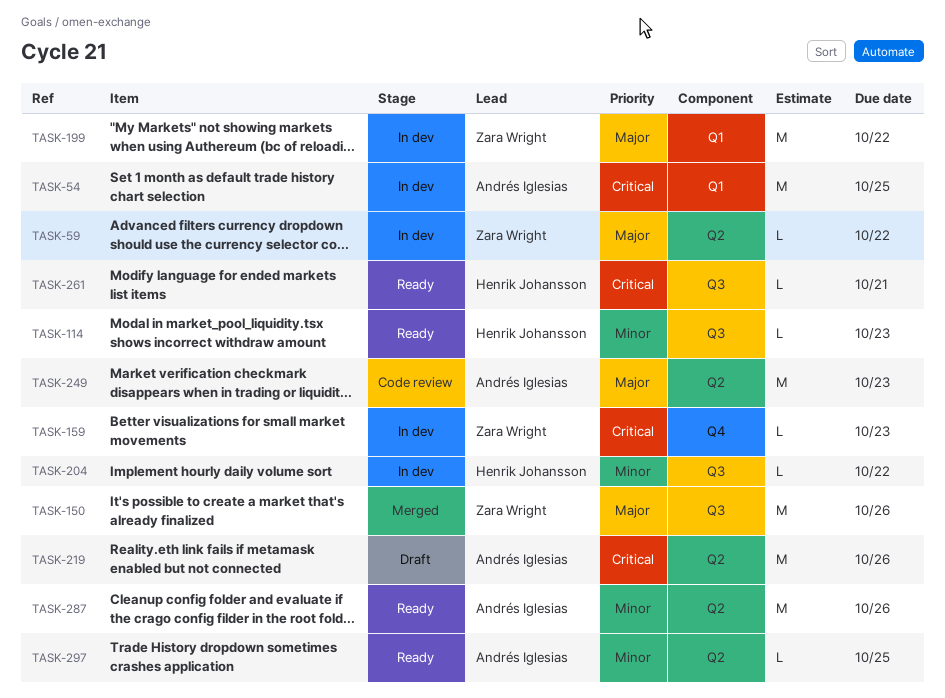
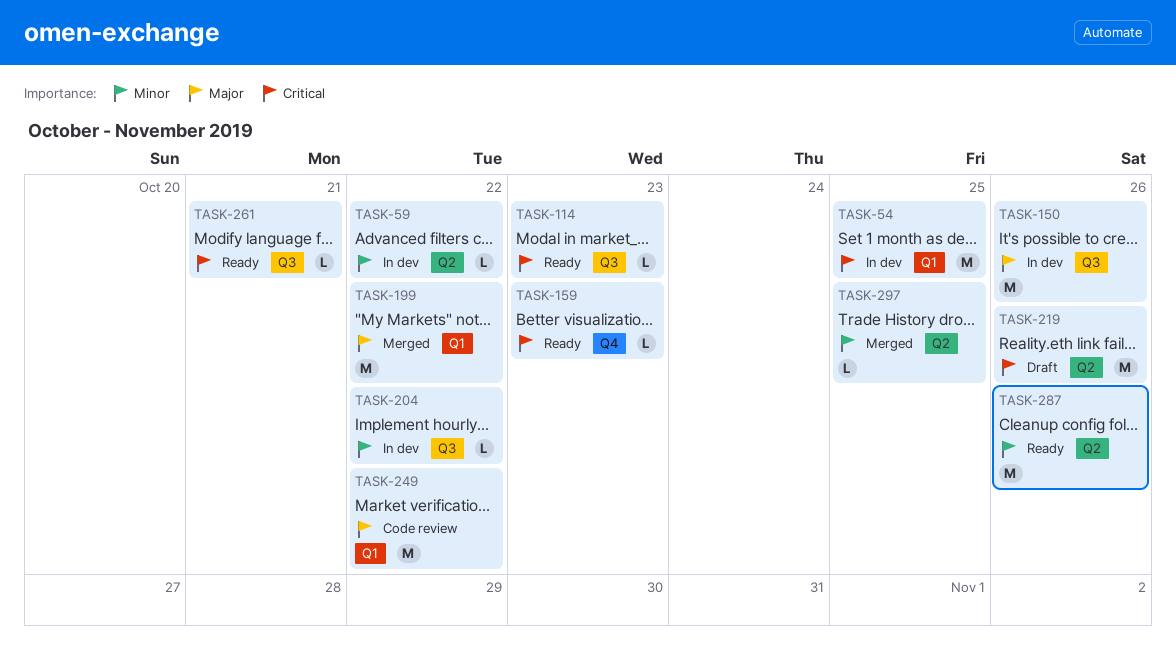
TASK-59, priority: Major -> Minor
TASK-114, priority: Minor -> Critical
TASK-150, status: Merged -> In dev
TASK-159, status: In dev -> Ready
TASK-199, status: In dev -> Merged
TASK-249, label: Q2 -> Q1
TASK-249, due: Oct 23 -> Oct 22
TASK-297, status: Ready -> Merged

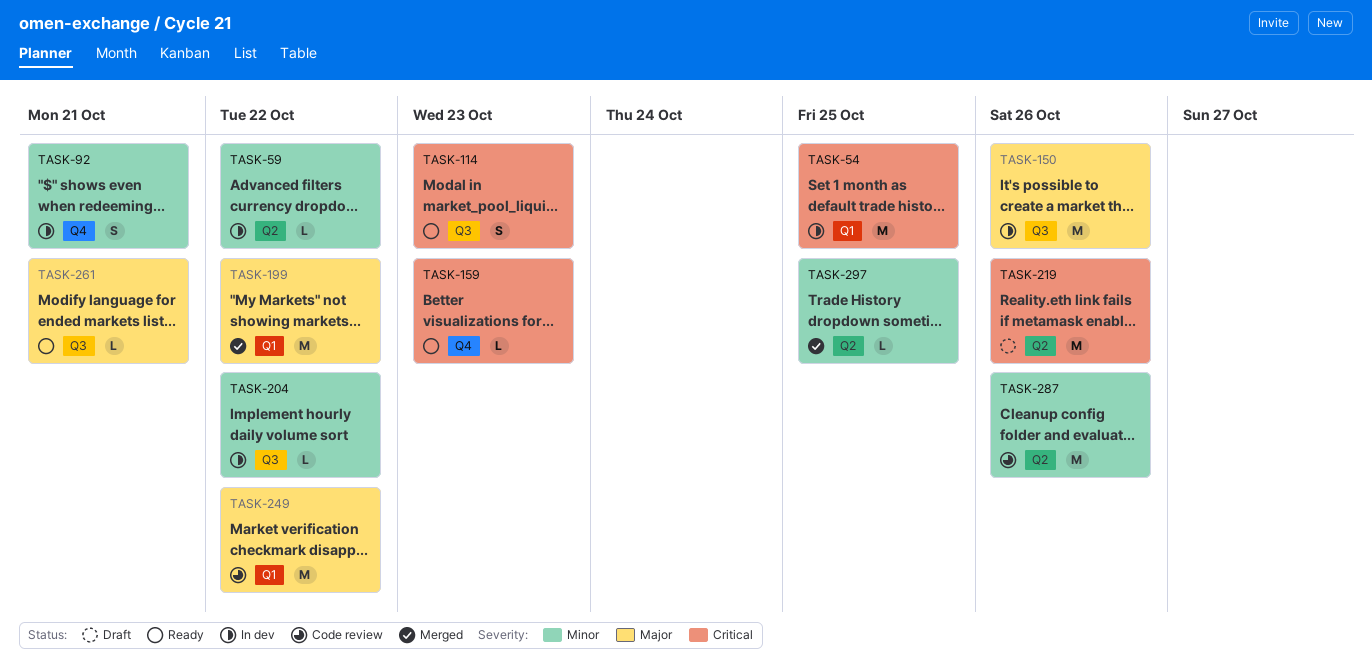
TASK-92: none -> present
TASK-114, estimate: L -> S
TASK-261, priority: Critical -> Major
TASK-287, status: Ready -> Code review

